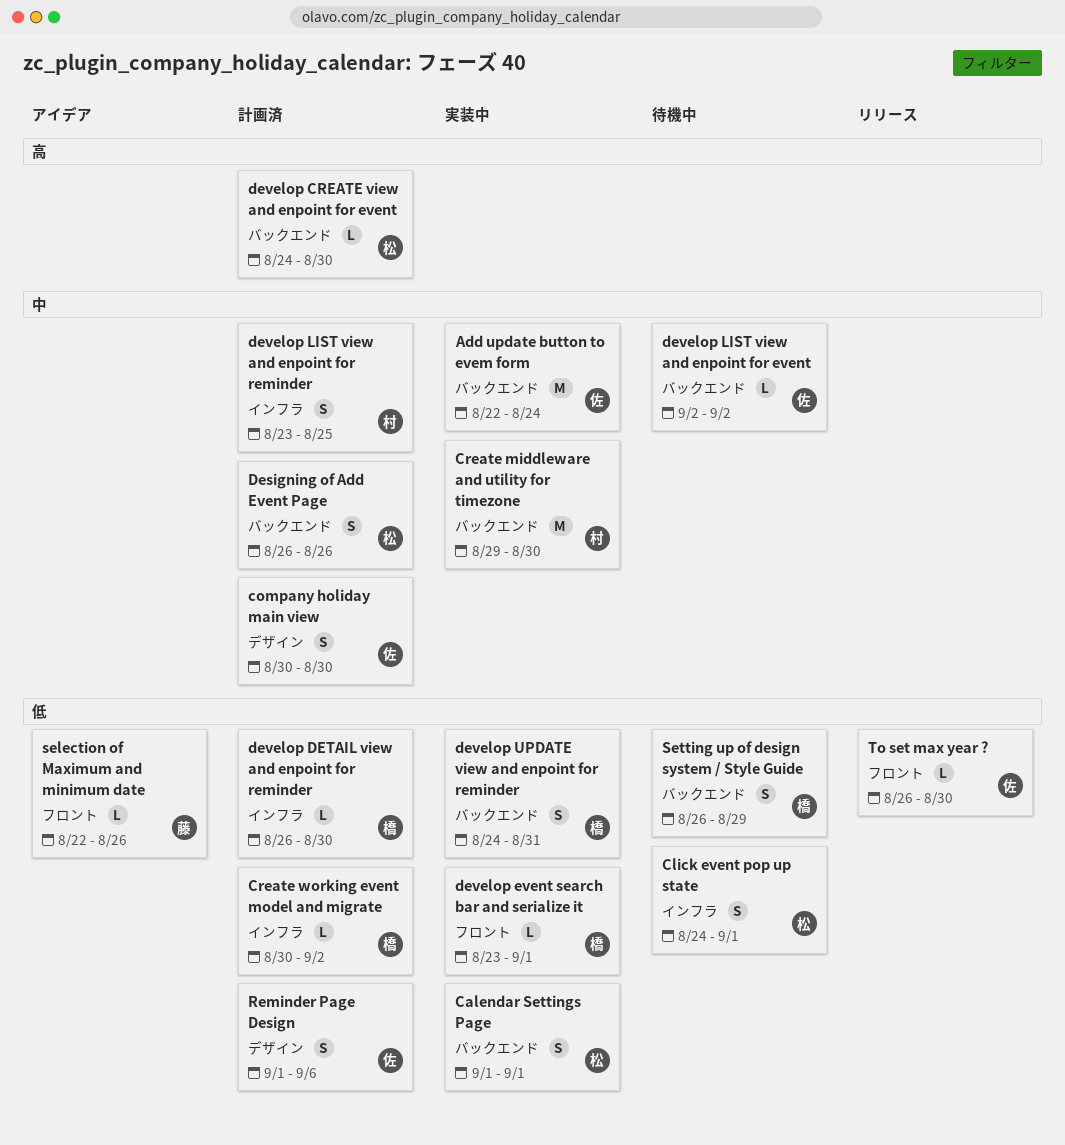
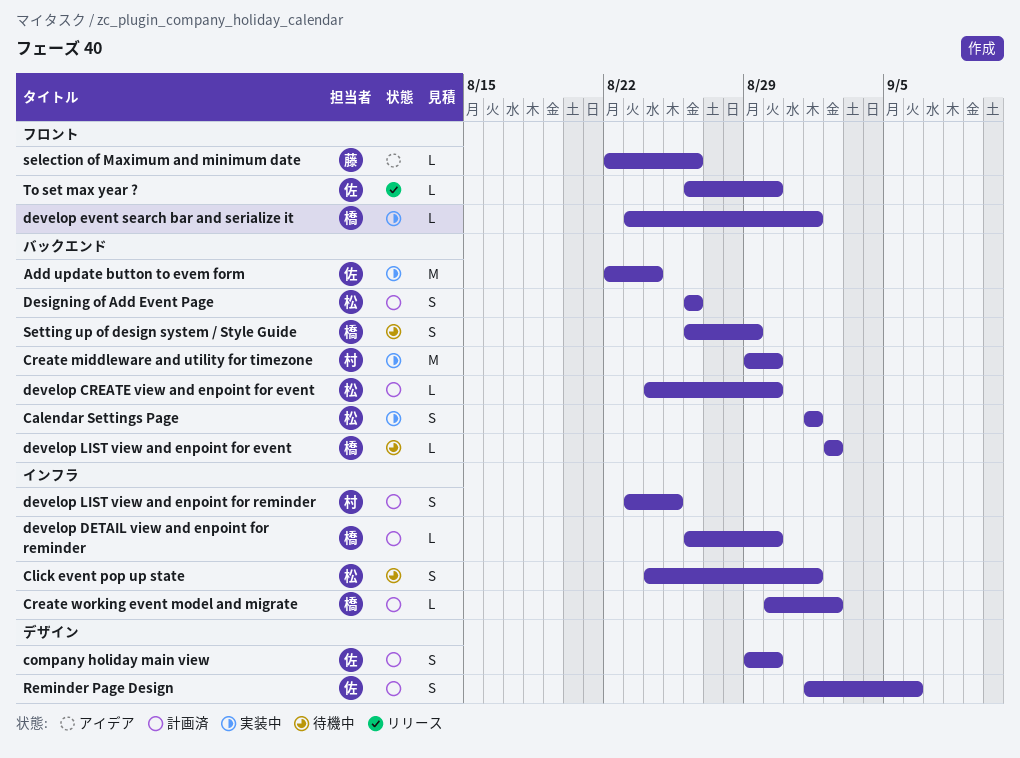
company holiday main view, start: Aug 30 -> Aug 29
develop LIST view and enpoint for event, owner: 佐 -> 橋
develop UPDATE view and enpoint for reminder: present -> none

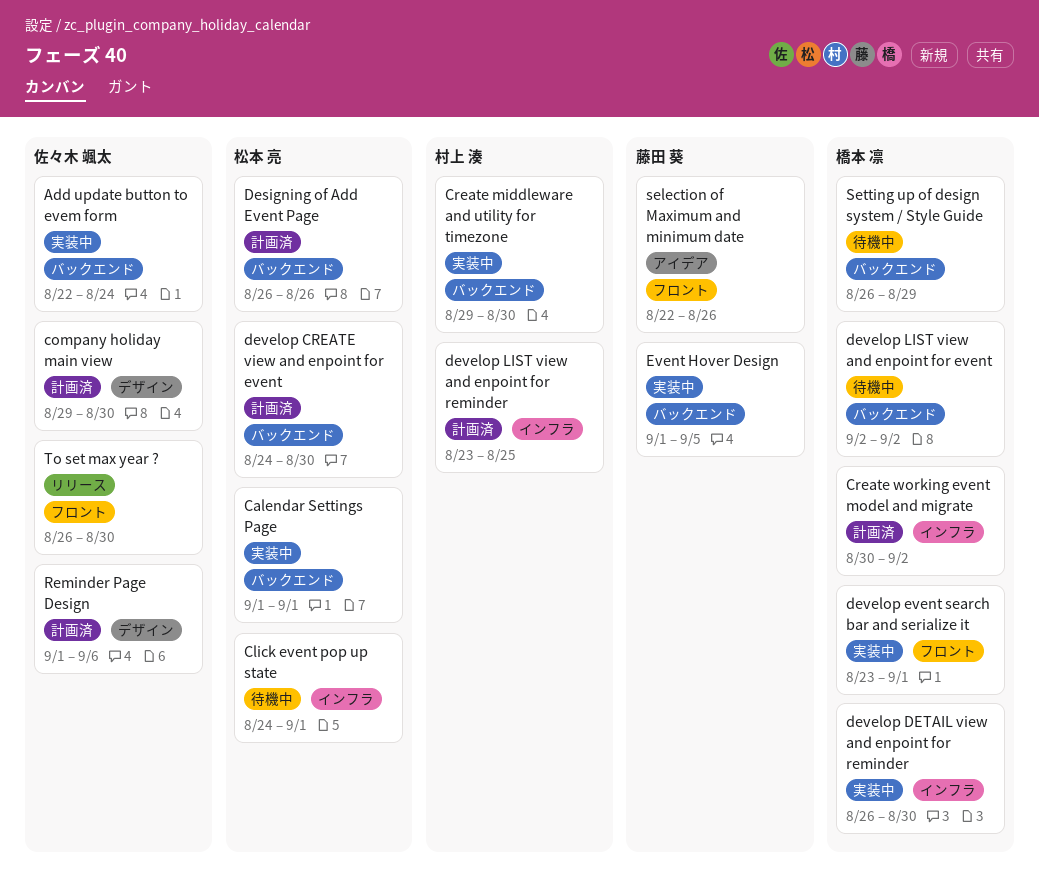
develop DETAIL view and enpoint for reminder, status: 計画済 -> 実装中
Event Hover Design: none -> present

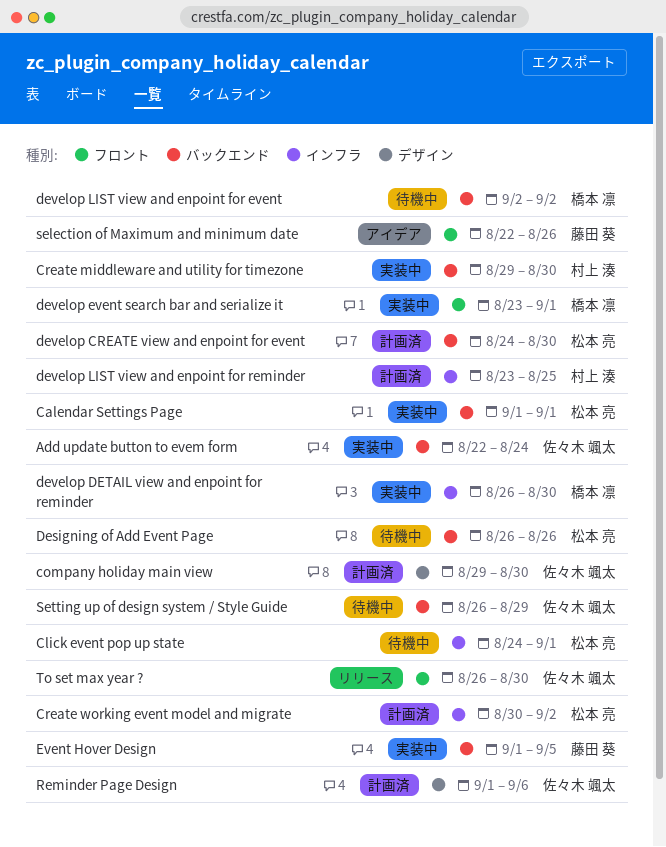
Create working event model and migrate, owner: 橋本 凛 -> 松本 亮
Designing of Add Event Page, status: 計画済 -> 待機中
Setting up of design system / Style Guide, owner: 橋本 凛 -> 佐々木 颯太

